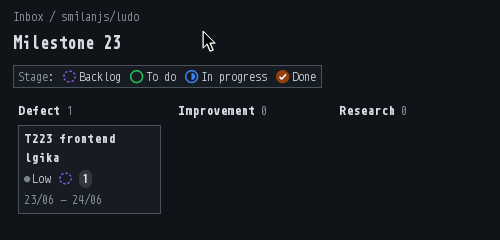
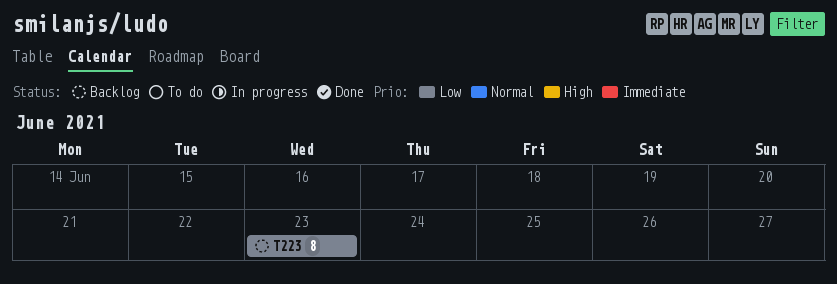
T223, estimate: 1 -> 8
T223, due: Jun 24 -> Jun 23

